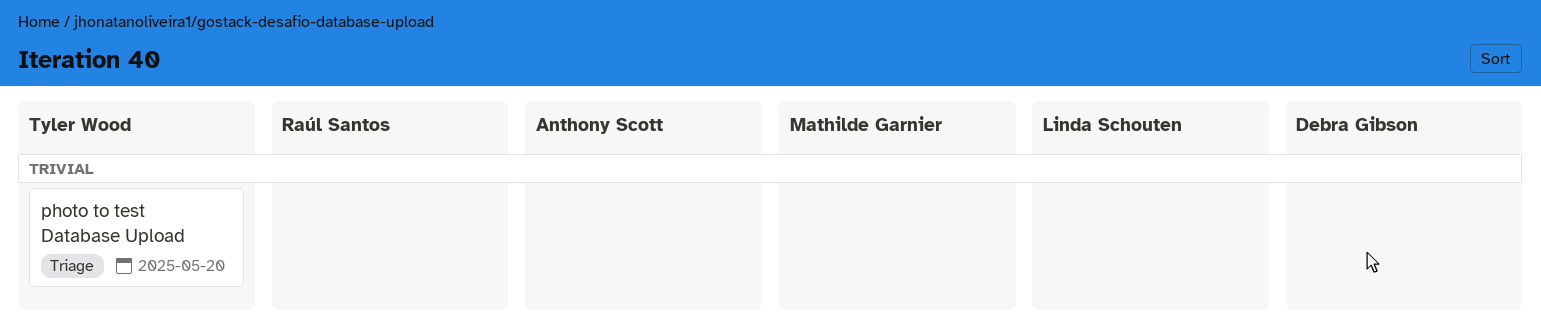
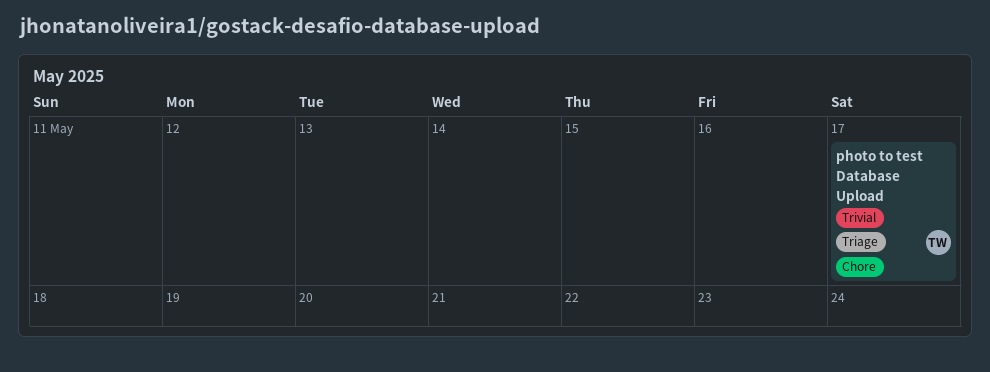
photo to test Database Upload, due: May 20 -> May 17

